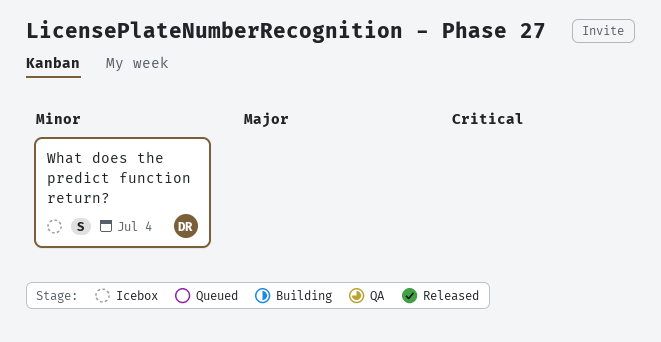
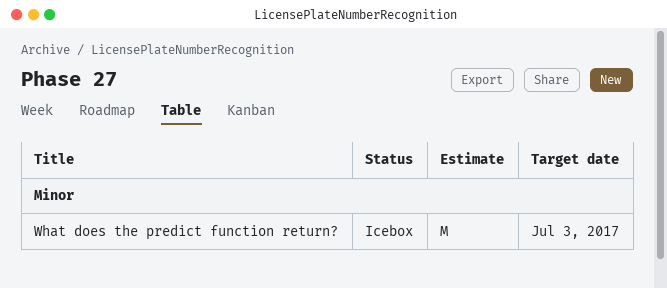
What does the predict function return?, estimate: S -> M
What does the predict function return?, due: Jul 4 -> Jul 3

